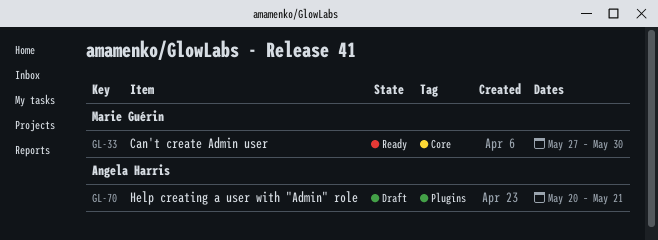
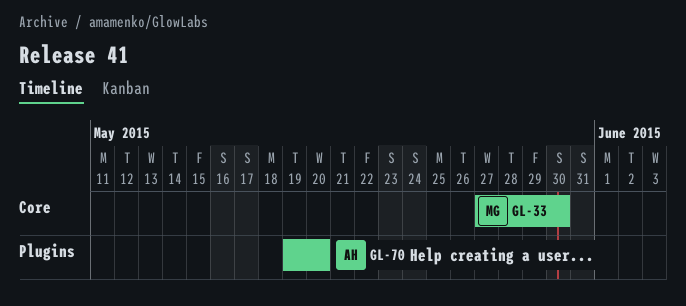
GL-70, start: May 20 -> May 19
GL-70, due: May 21 -> May 20

